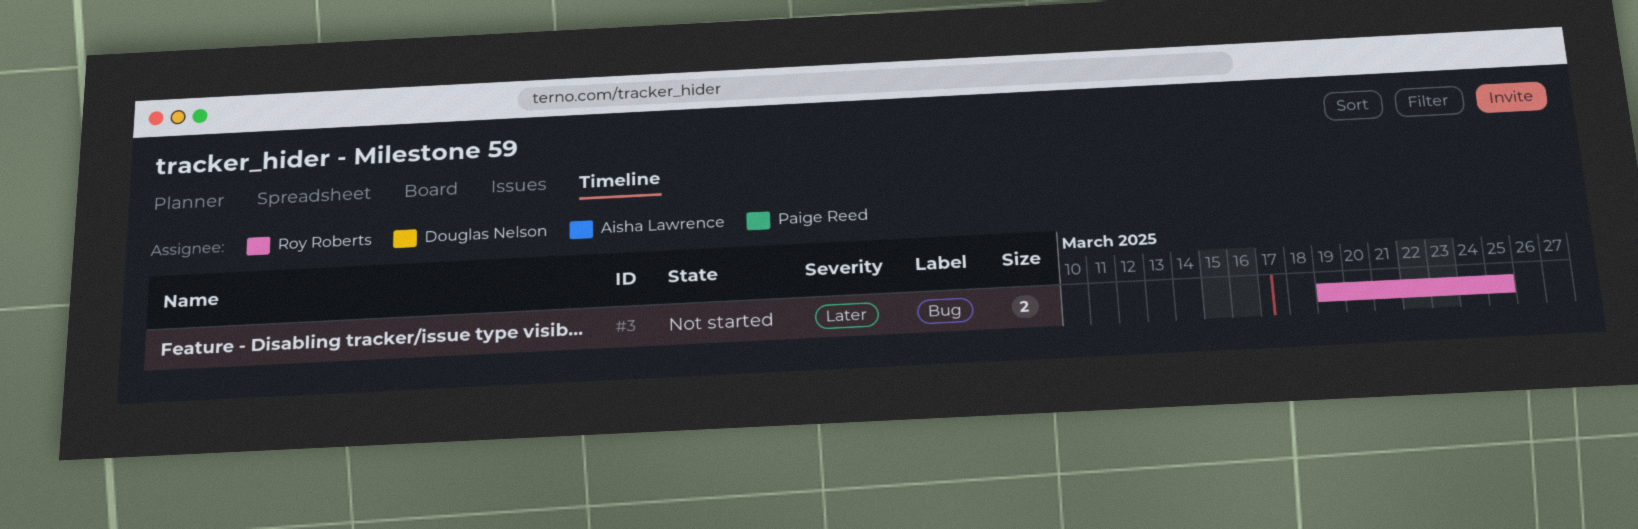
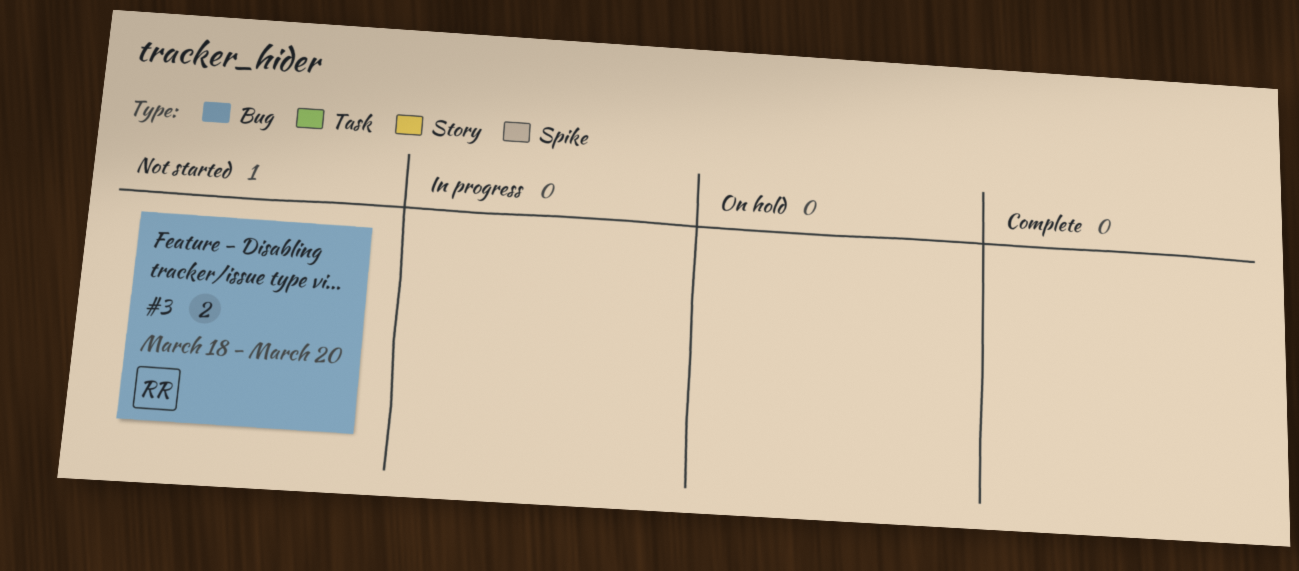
#3, start: Mar 19 -> Mar 18
#3, due: Mar 25 -> Mar 20

